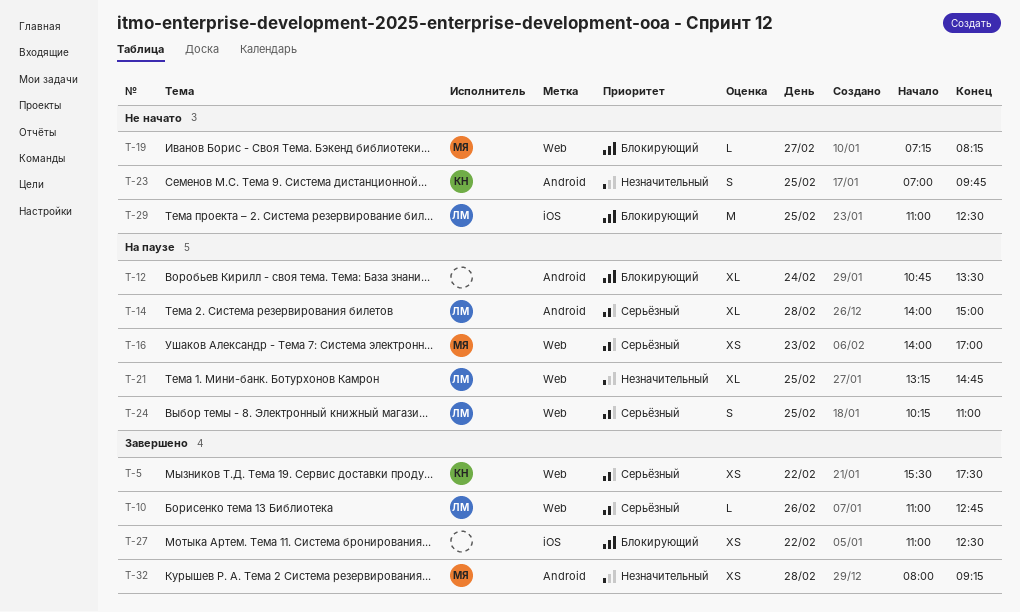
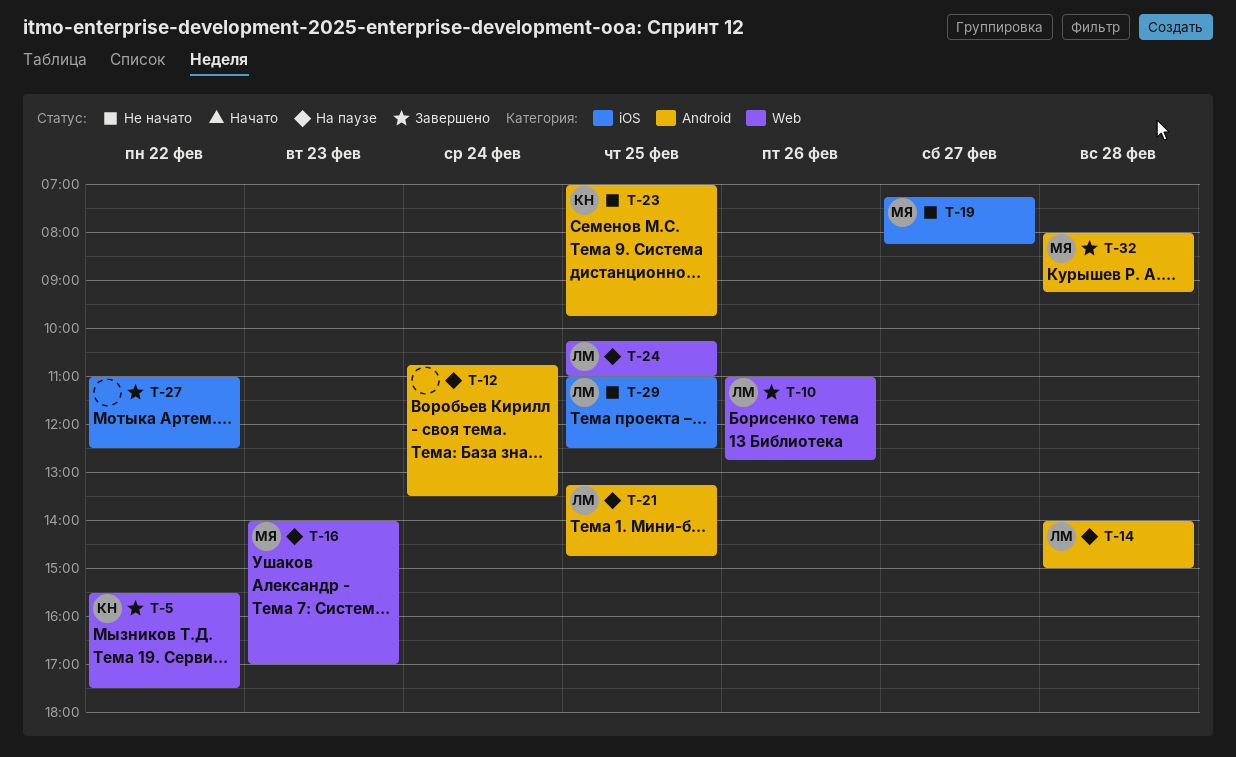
T-19, label: Web -> iOS
T-21, label: Web -> Android

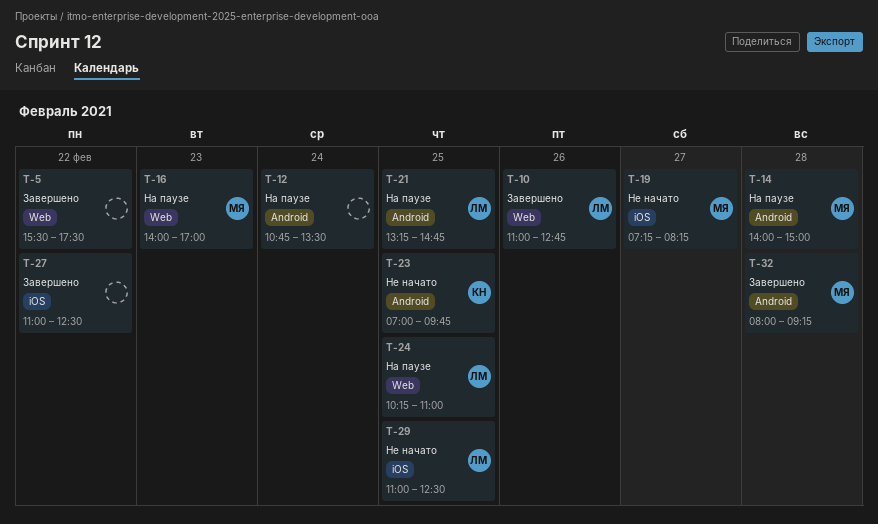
T-5, owner: КН -> none
T-14, owner: ЛМ -> МЯ

